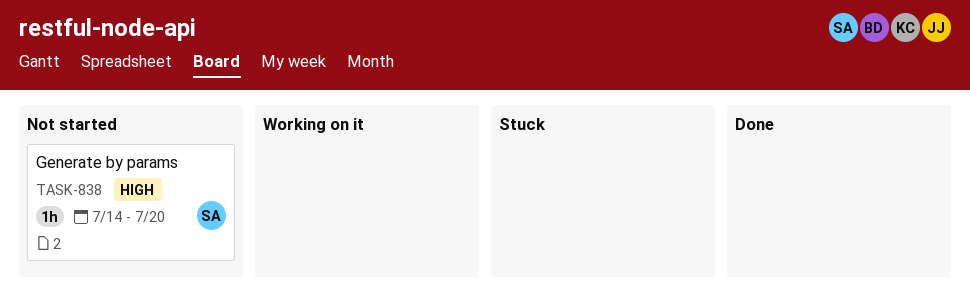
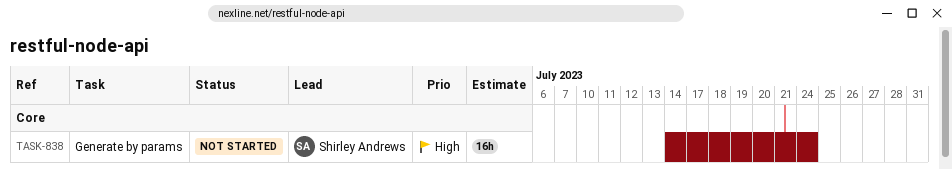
TASK-838, estimate: 1h -> 16h
TASK-838, due: Jul 20 -> Jul 24

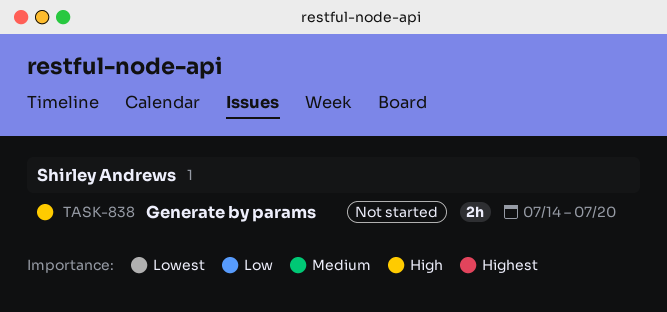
TASK-838, estimate: 16h -> 2h
TASK-838, due: Jul 24 -> Jul 20

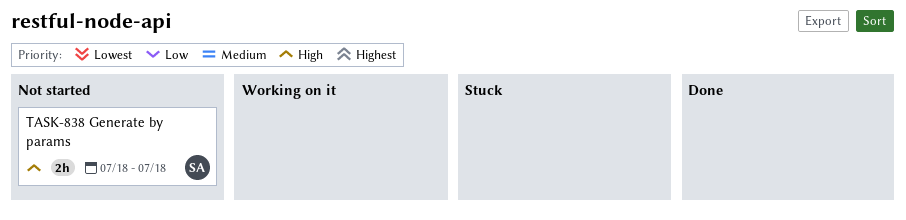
TASK-838, start: Jul 14 -> Jul 18
TASK-838, due: Jul 20 -> Jul 18

